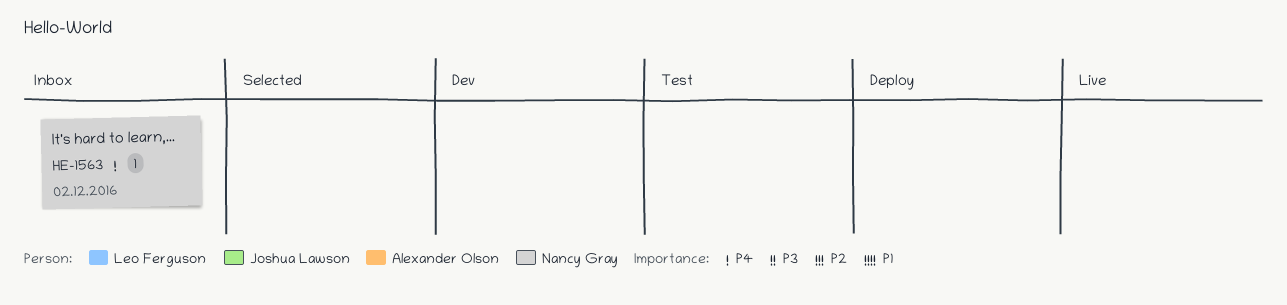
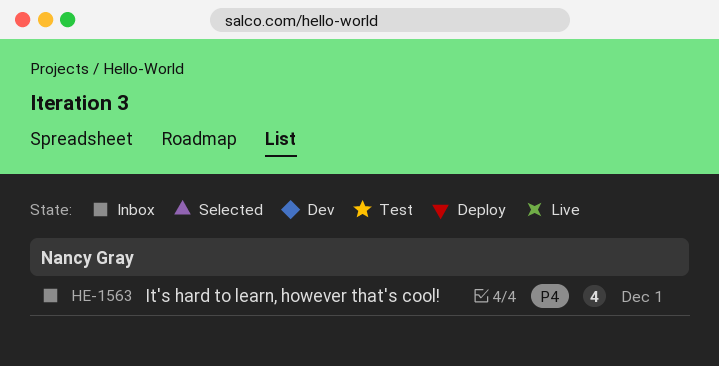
HE-1563, estimate: 1 -> 4
HE-1563, due: Dec 2 -> Dec 1

